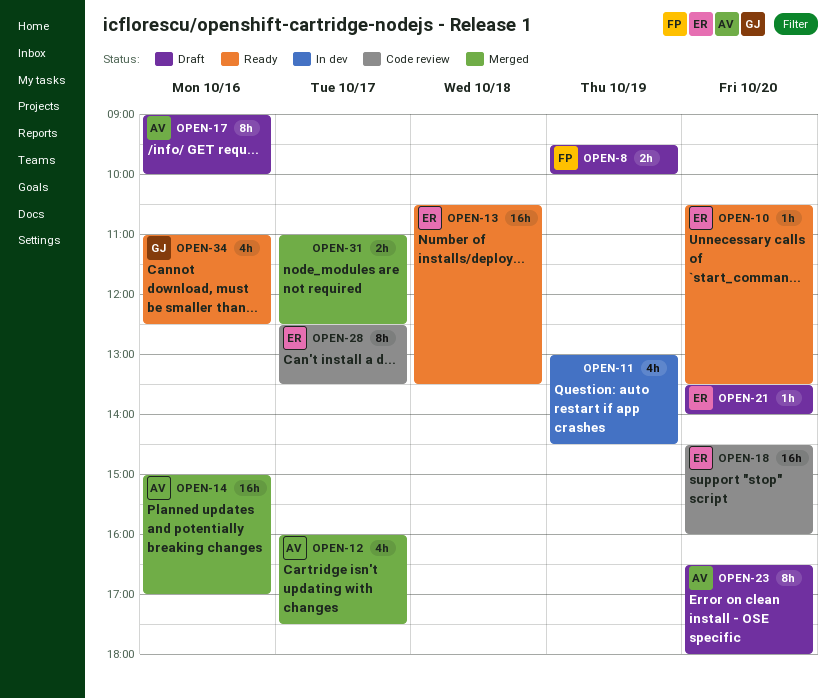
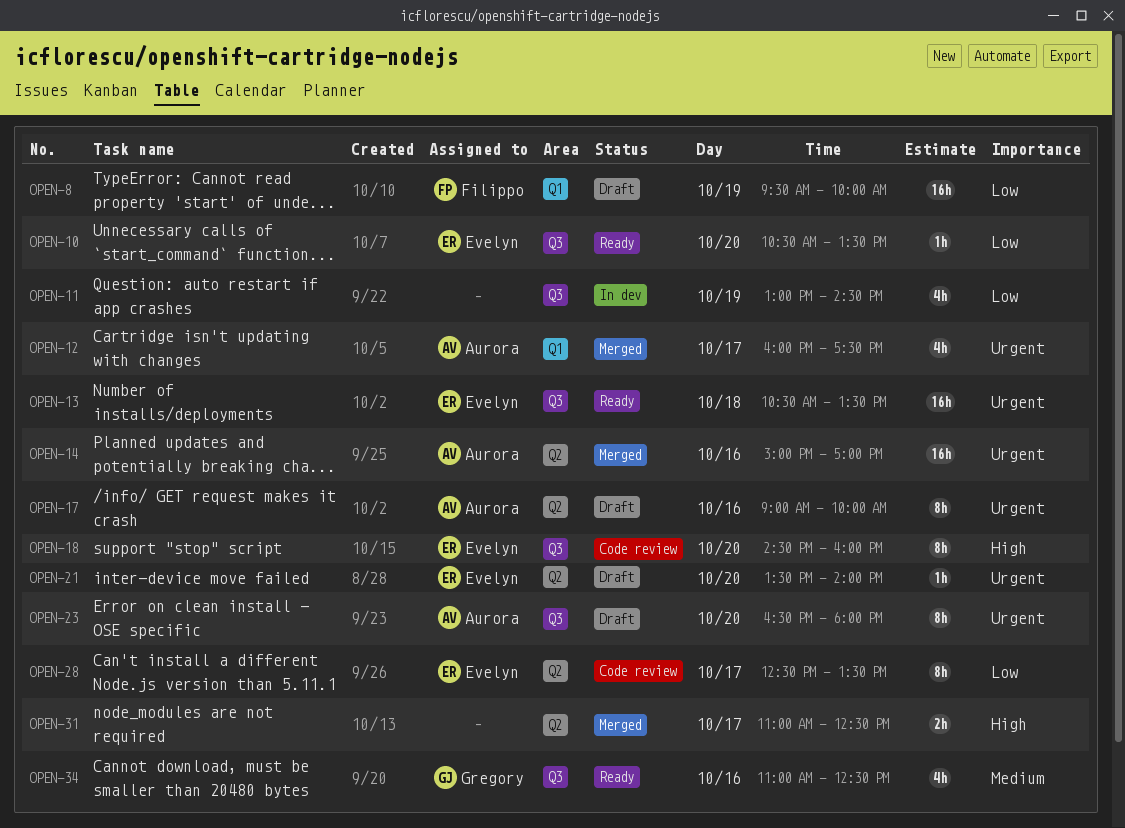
OPEN-8, estimate: 2h -> 16h
OPEN-18, estimate: 16h -> 8h

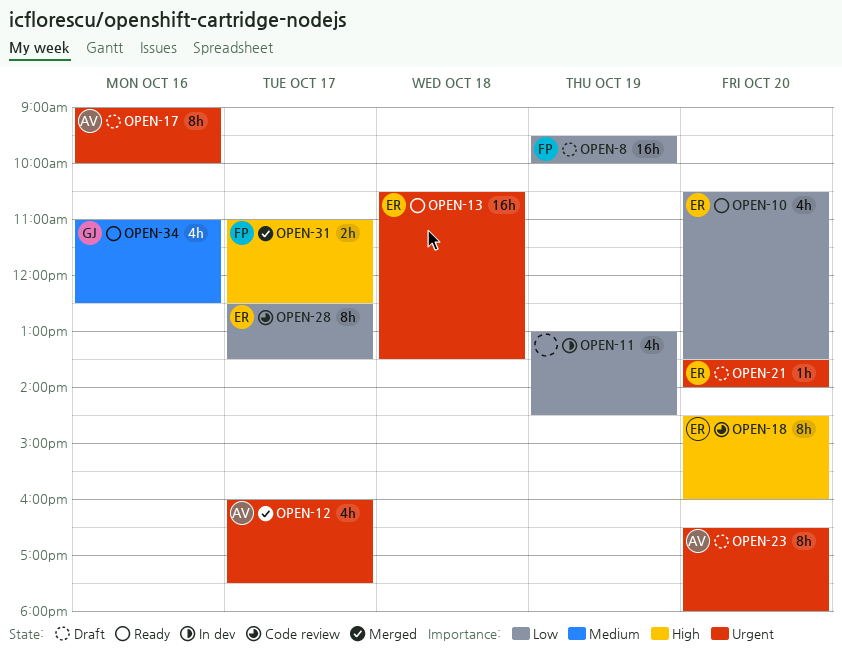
OPEN-10, estimate: 1h -> 4h
OPEN-14: present -> none
OPEN-31, owner: none -> Filippo

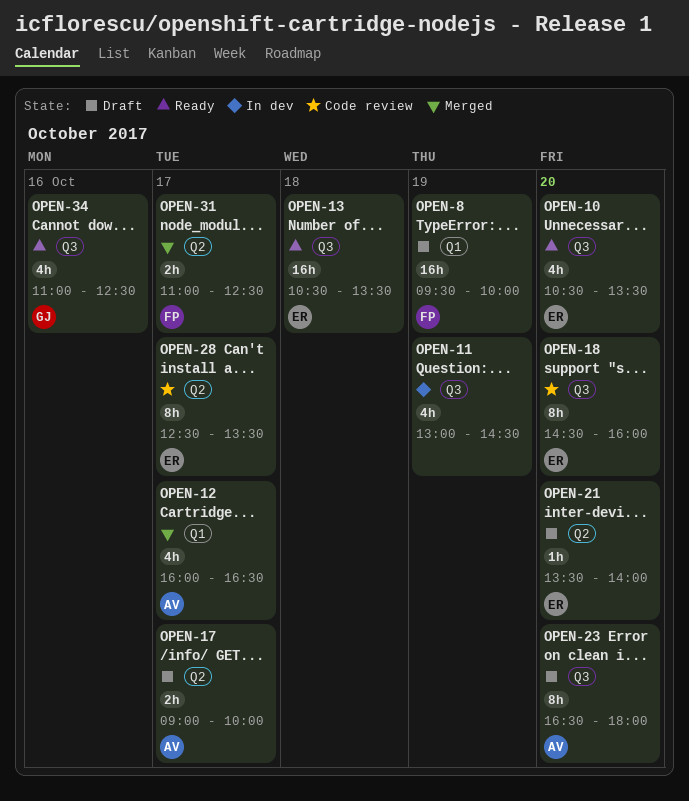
OPEN-12, ends: 17:30 -> 16:30
OPEN-17, estimate: 8h -> 2h
OPEN-17, day: Oct 16 -> Oct 17

